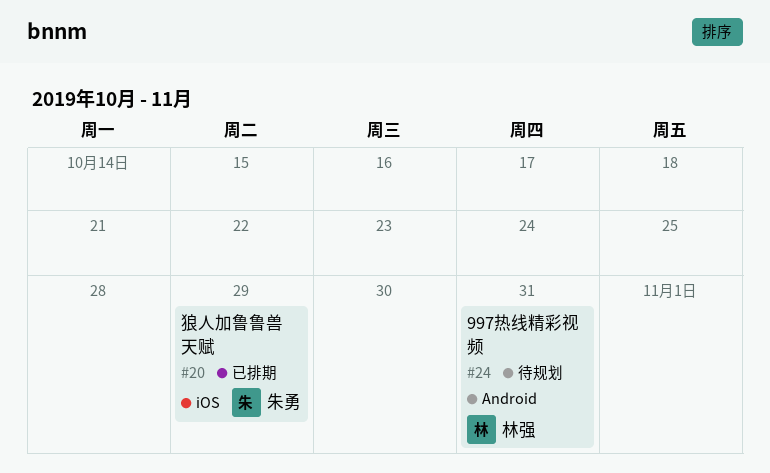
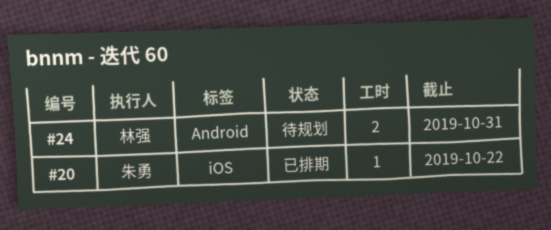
#20, due: Oct 29 -> Oct 22

